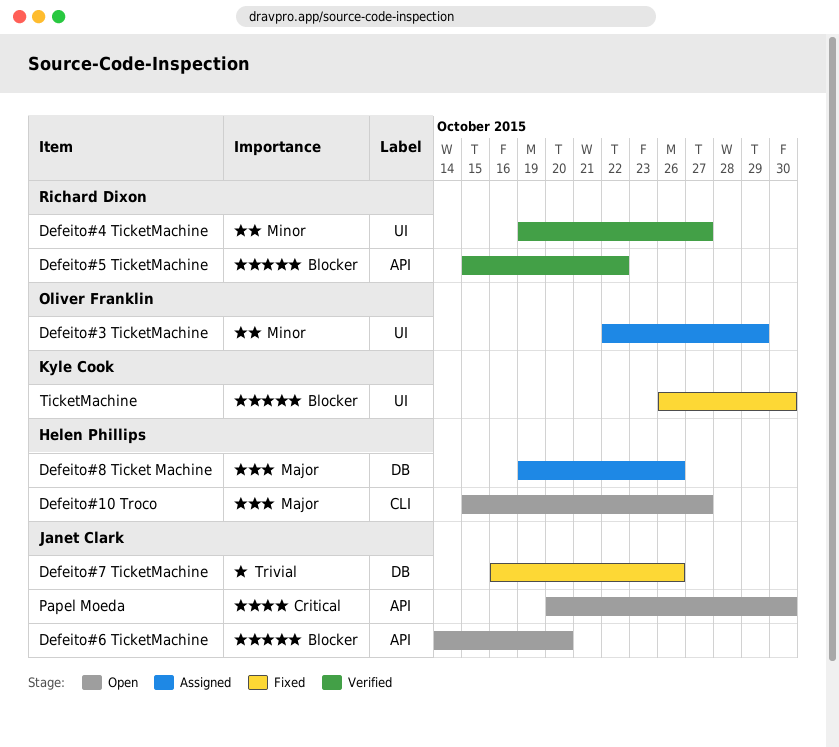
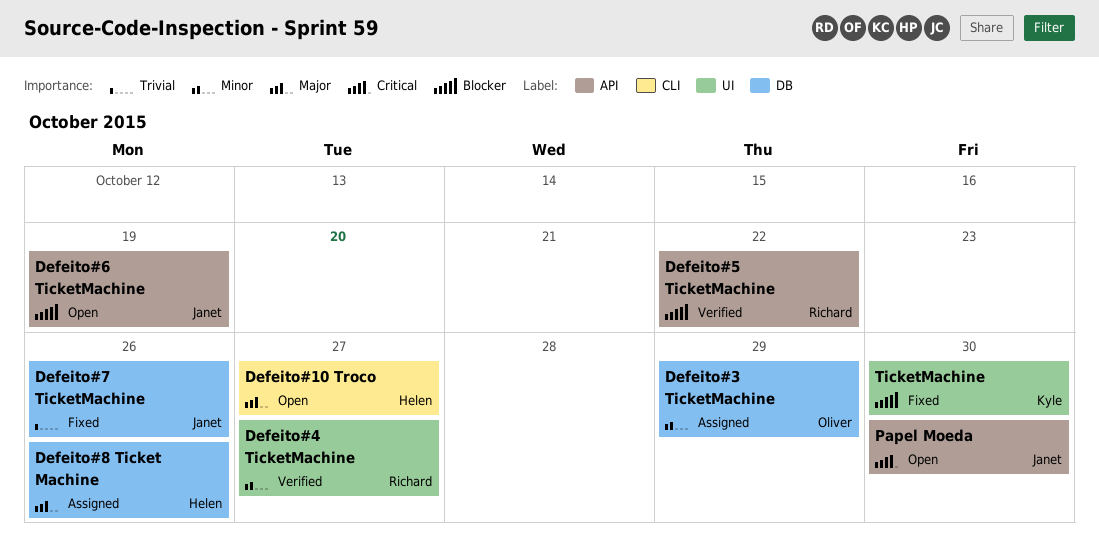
Defeito#3 TicketMachine, label: UI -> DB
Defeito#6 TicketMachine, due: Oct 20 -> Oct 19

